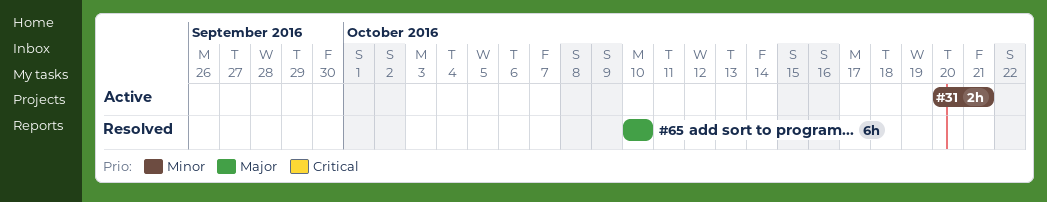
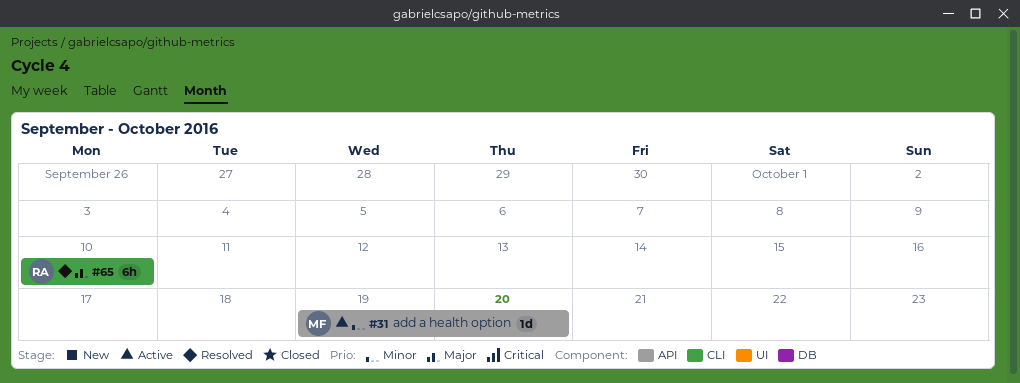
#31, estimate: 2h -> 1d
#31, start: Oct 20 -> Oct 19
#31, due: Oct 21 -> Oct 20

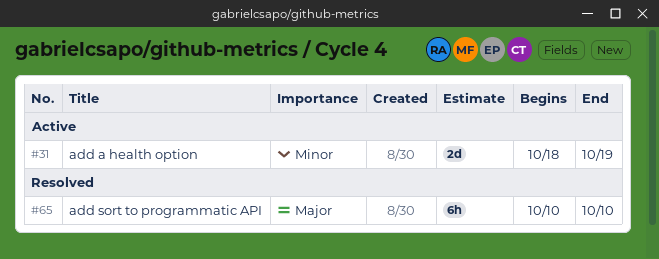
#31, estimate: 1d -> 2d
#31, start: Oct 19 -> Oct 18
#31, due: Oct 20 -> Oct 19

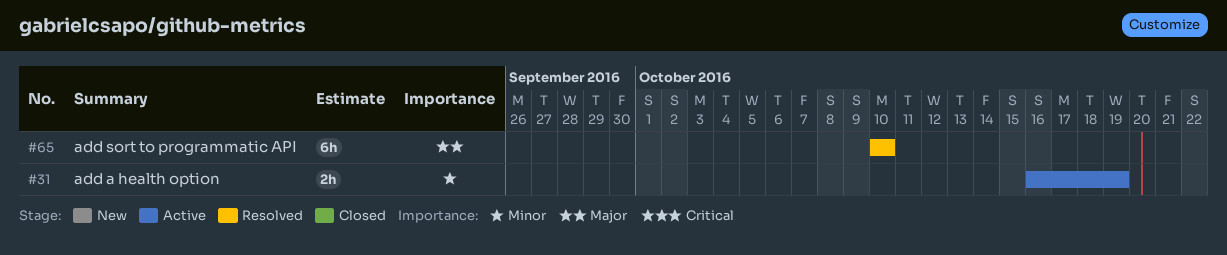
#31, estimate: 2d -> 2h
#31, start: Oct 18 -> Oct 16

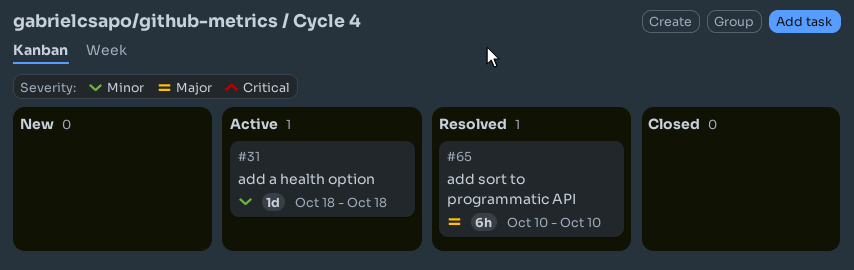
#31, estimate: 2h -> 1d
#31, start: Oct 16 -> Oct 18
#31, due: Oct 19 -> Oct 18

